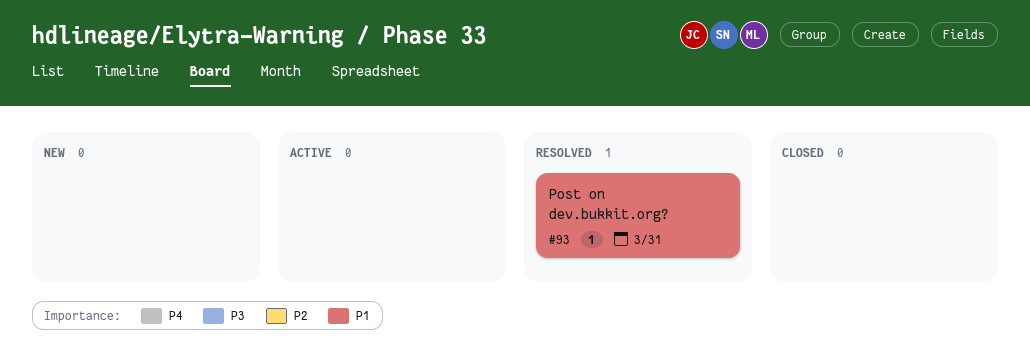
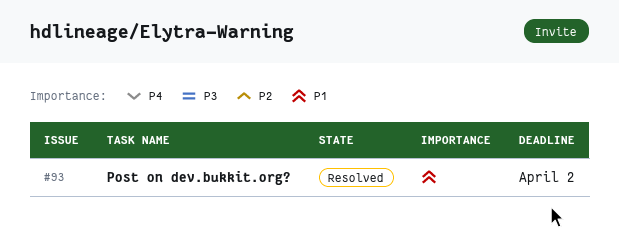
#93, due: Mar 31 -> Apr 2

